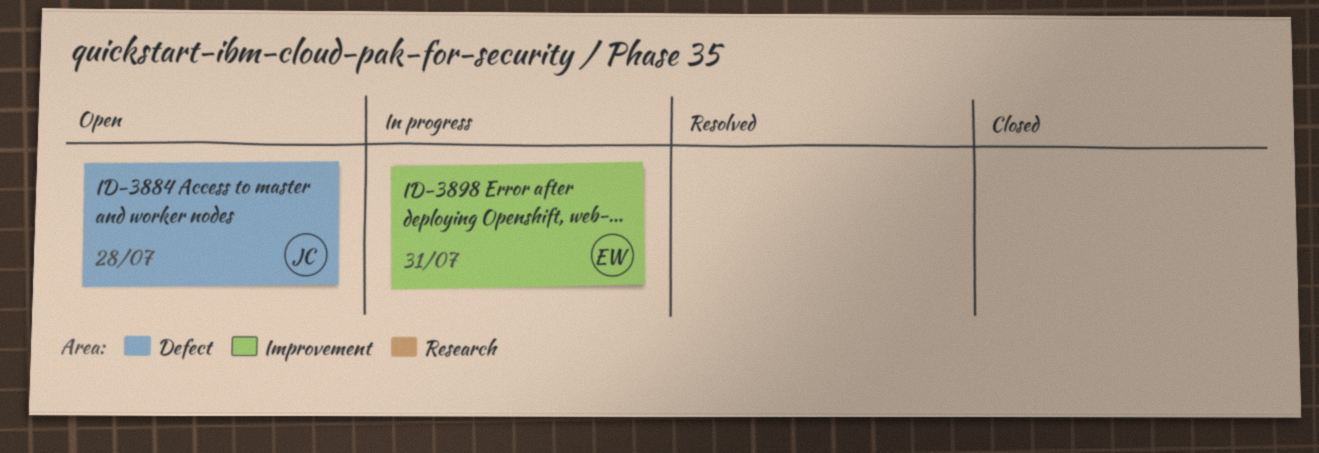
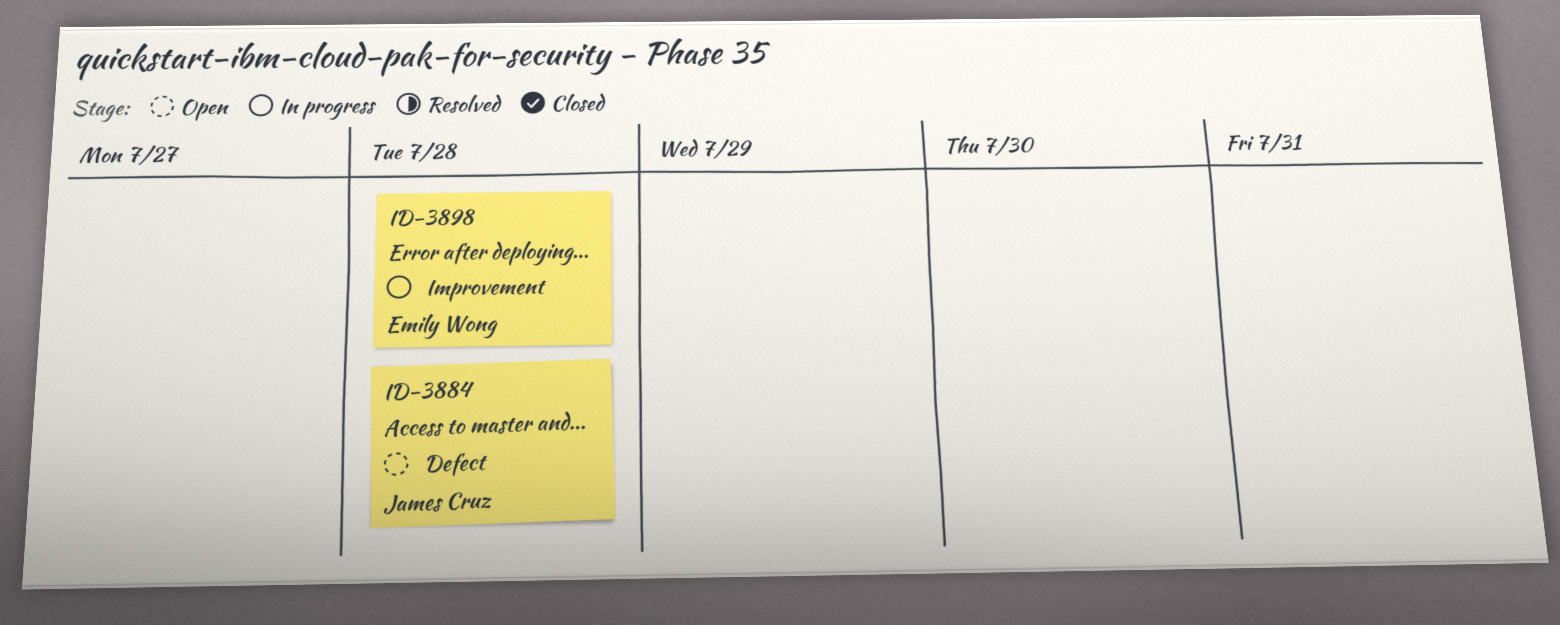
ID-3898, due: Jul 31 -> Jul 28

